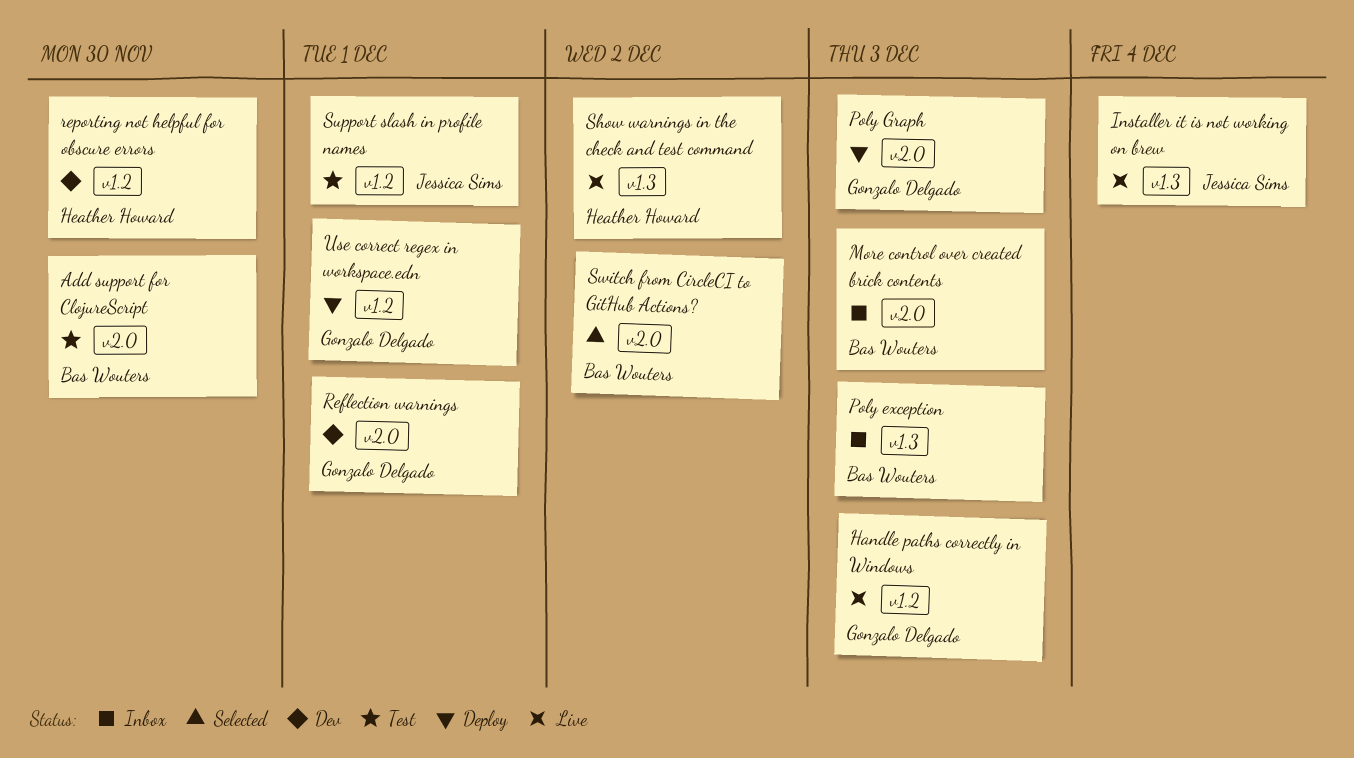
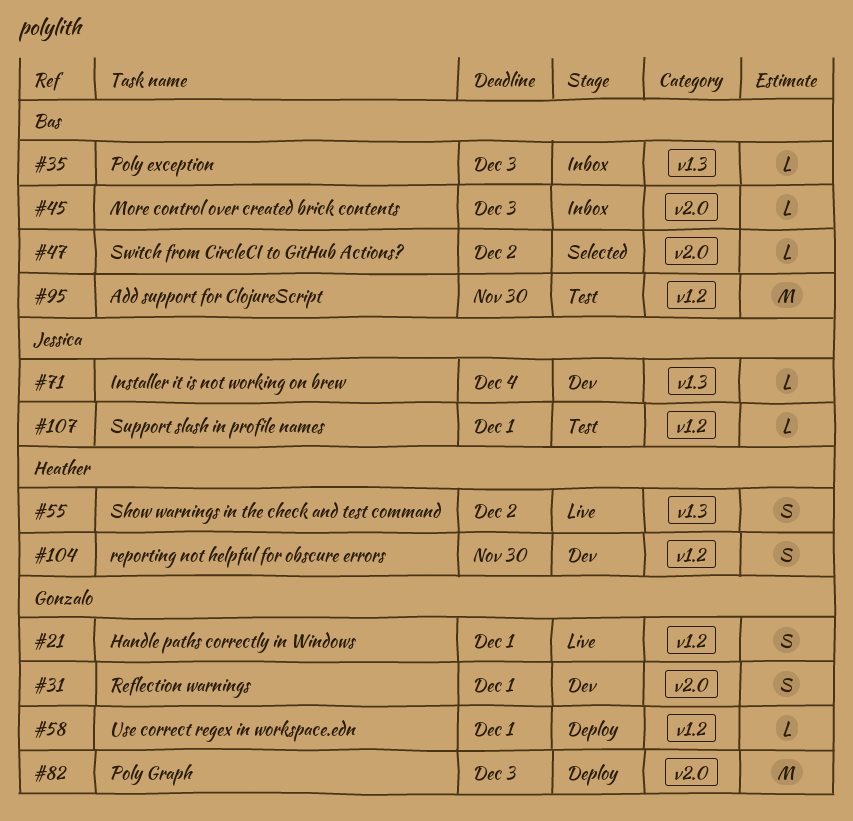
Add support for ClojureScript, label: v2.0 -> v1.2
Handle paths correctly in Windows, due: Dec 3 -> Dec 1
Installer it is not working on brew, status: Live -> Dev

